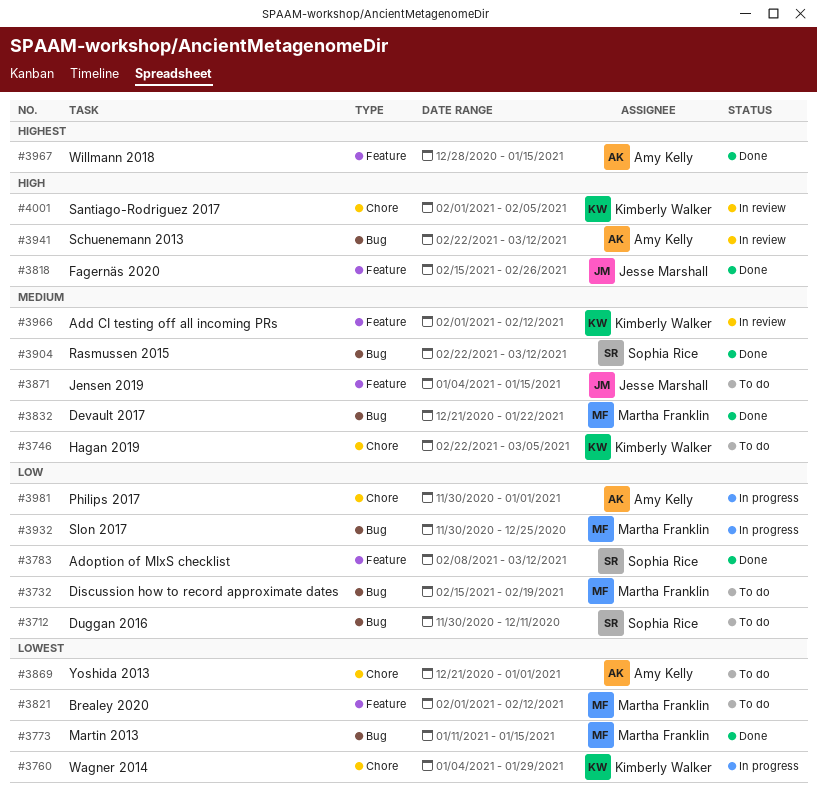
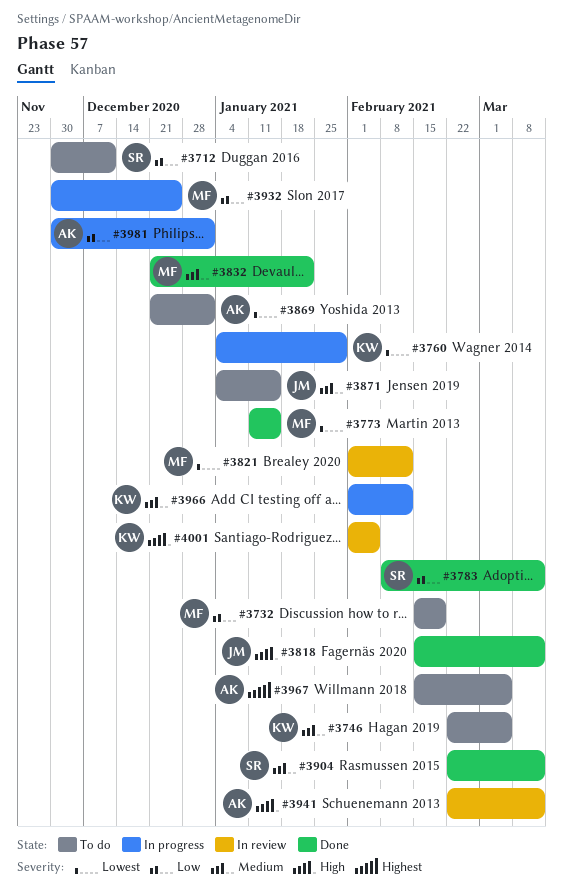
#3818, due: Feb 26 -> Mar 12
#3821, status: To do -> In review
#3966, status: In review -> In progress
#3967, status: Done -> To do
#3967, start: Dec 28 -> Feb 15
#3967, due: Jan 15 -> Mar 5

